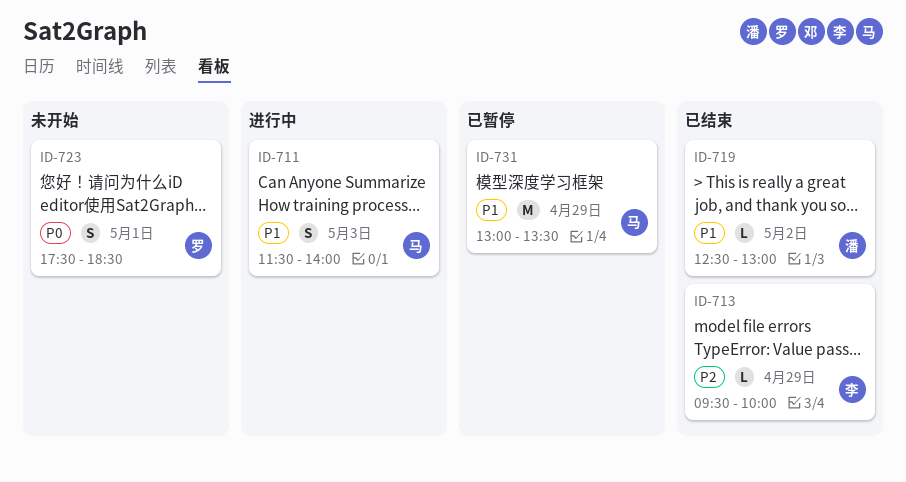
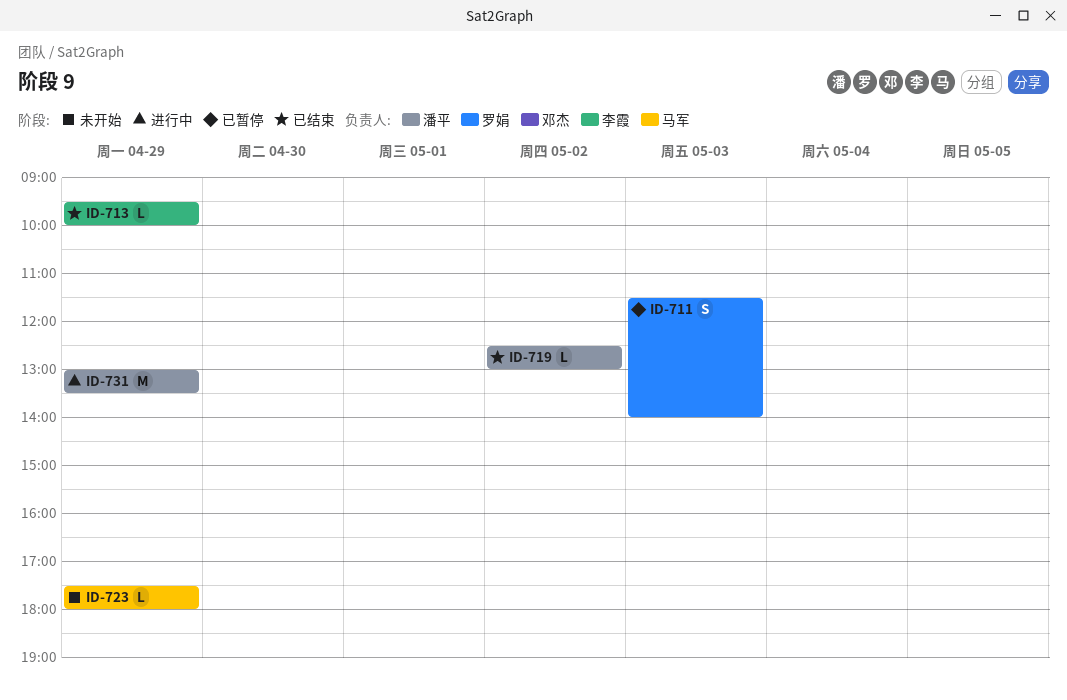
ID-711, status: 进行中 -> 已暂停
ID-711, owner: 马军 -> 罗娟
ID-723, owner: 罗娟 -> 马军
ID-723, estimate: S -> L
ID-723, day: May 1 -> Apr 29
ID-723, ends: 18:30 -> 18:00
ID-731, status: 已暂停 -> 进行中
ID-731, owner: 马军 -> 潘平

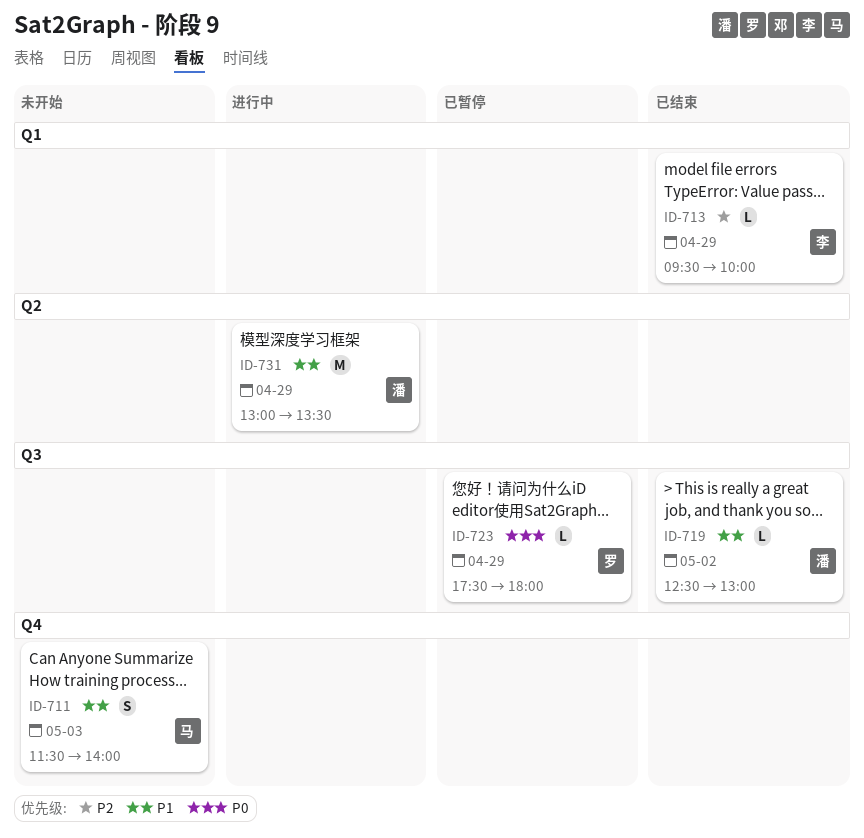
ID-711, status: 已暂停 -> 未开始
ID-711, owner: 罗娟 -> 马军
ID-723, status: 未开始 -> 已暂停
ID-723, owner: 马军 -> 罗娟

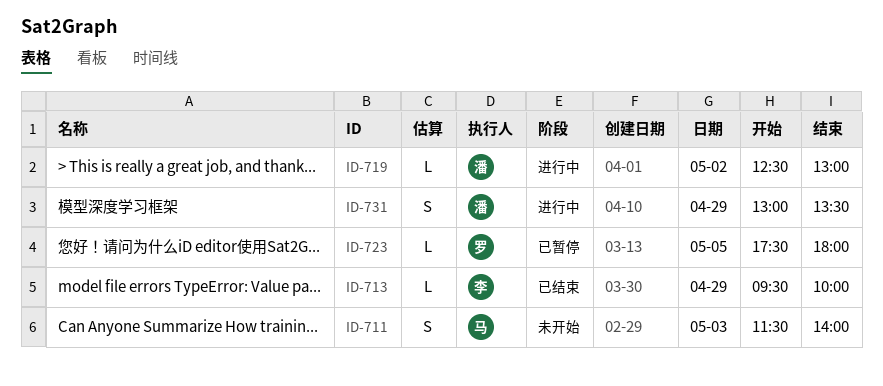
ID-719, status: 已结束 -> 进行中
ID-723, day: Apr 29 -> May 5
ID-731, estimate: M -> S

